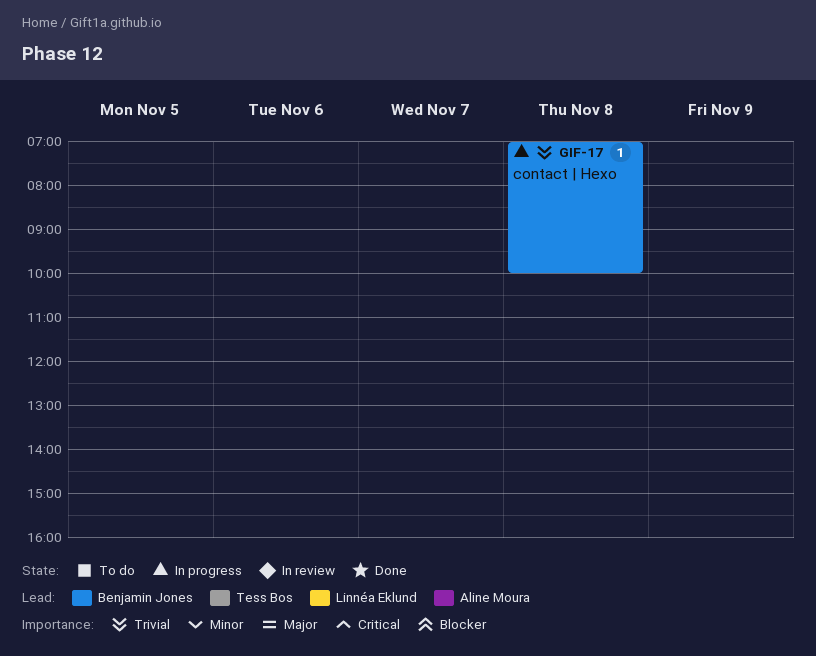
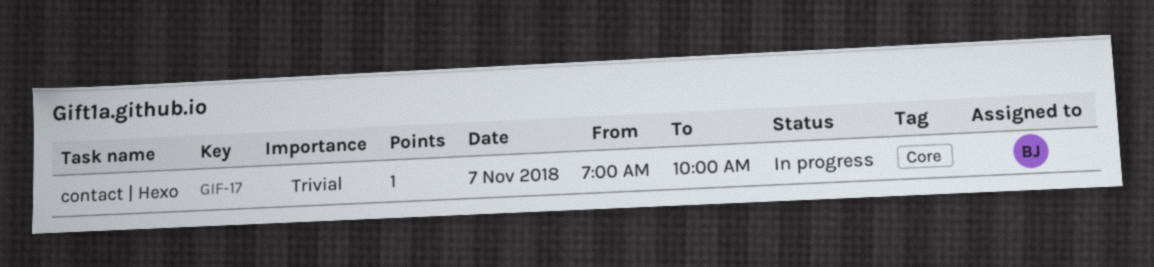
GIF-17, day: Nov 8 -> Nov 7

